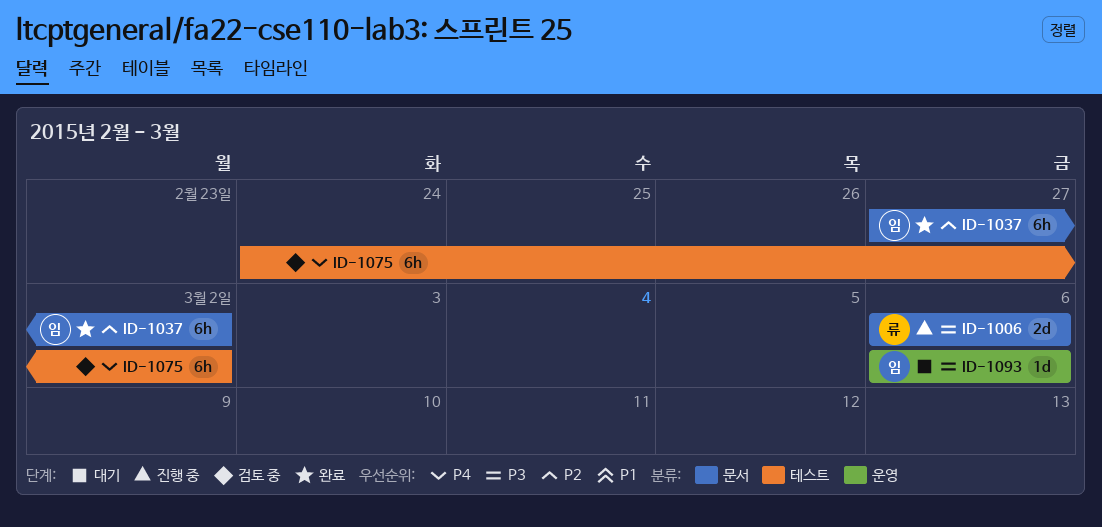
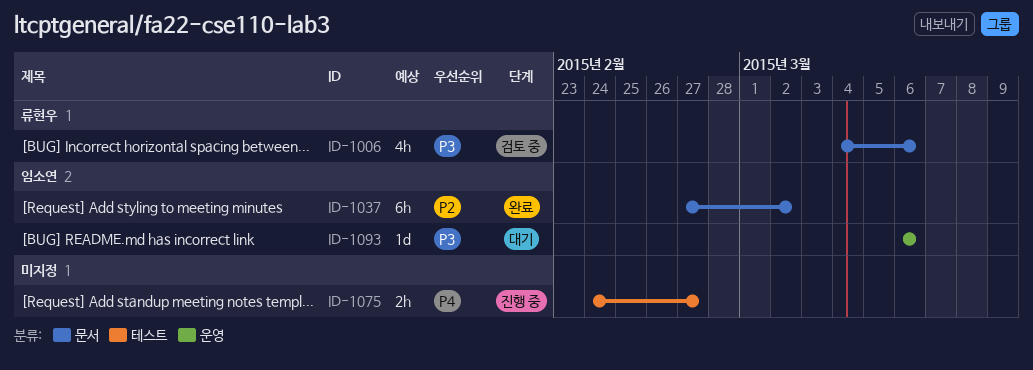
ID-1006, status: 진행 중 -> 검토 중
ID-1006, estimate: 2d -> 4h
ID-1006, start: Mar 6 -> Mar 4
ID-1075, status: 검토 중 -> 진행 중
ID-1075, estimate: 6h -> 2h
ID-1075, due: Mar 2 -> Feb 27

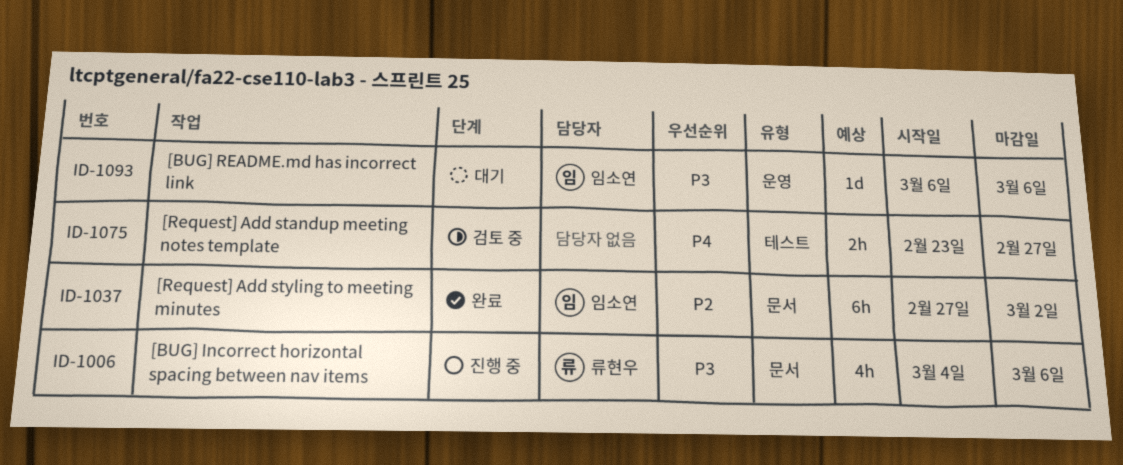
ID-1006, status: 검토 중 -> 진행 중
ID-1075, status: 진행 중 -> 검토 중
ID-1075, start: Feb 24 -> Feb 23

